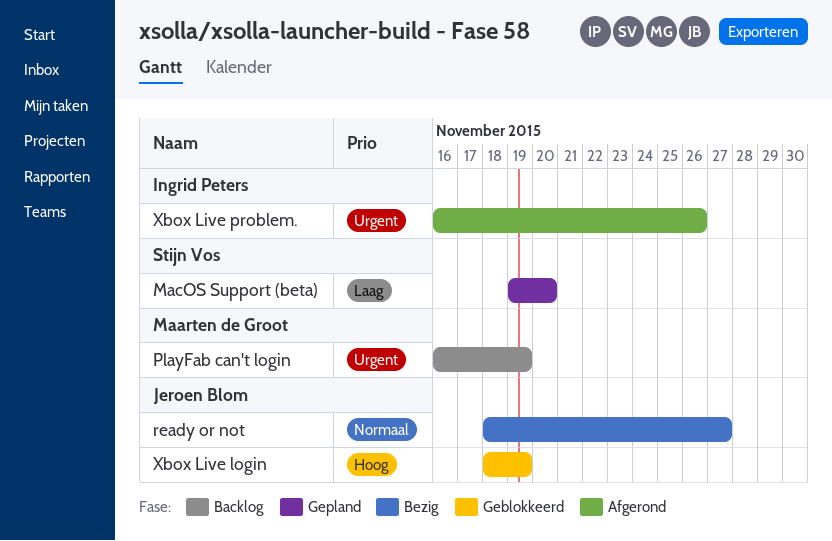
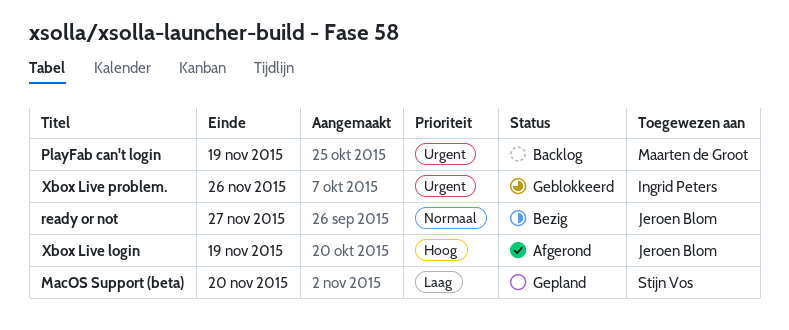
Xbox Live login, status: Geblokkeerd -> Afgerond
Xbox Live problem., status: Afgerond -> Geblokkeerd

